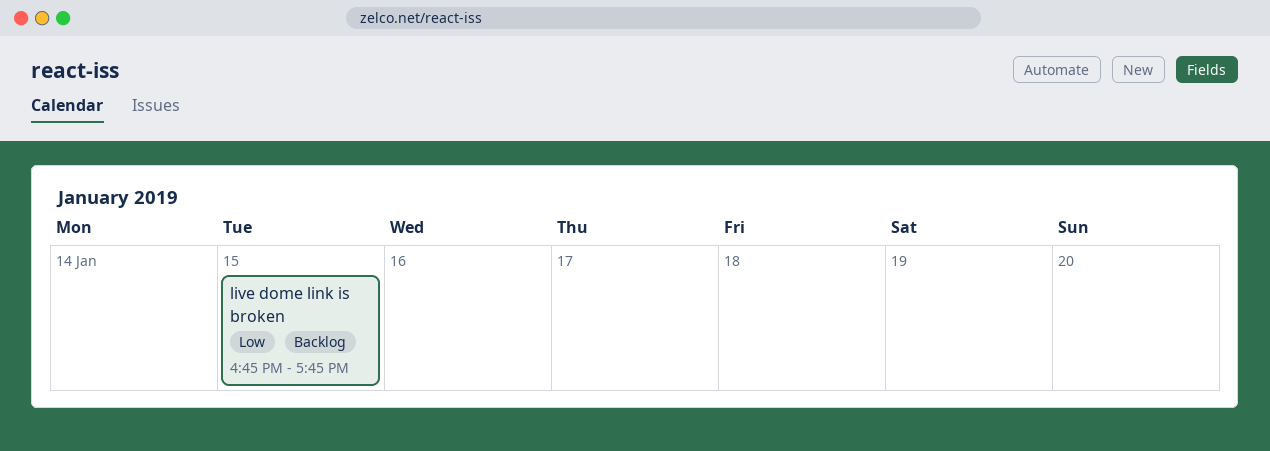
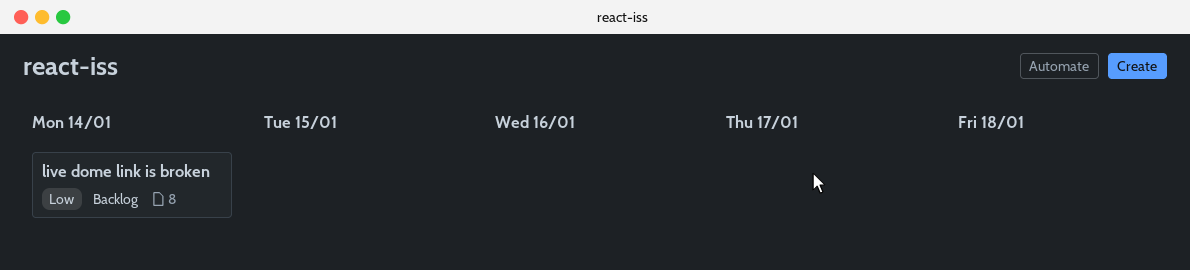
live dome link is broken, day: Jan 15 -> Jan 14

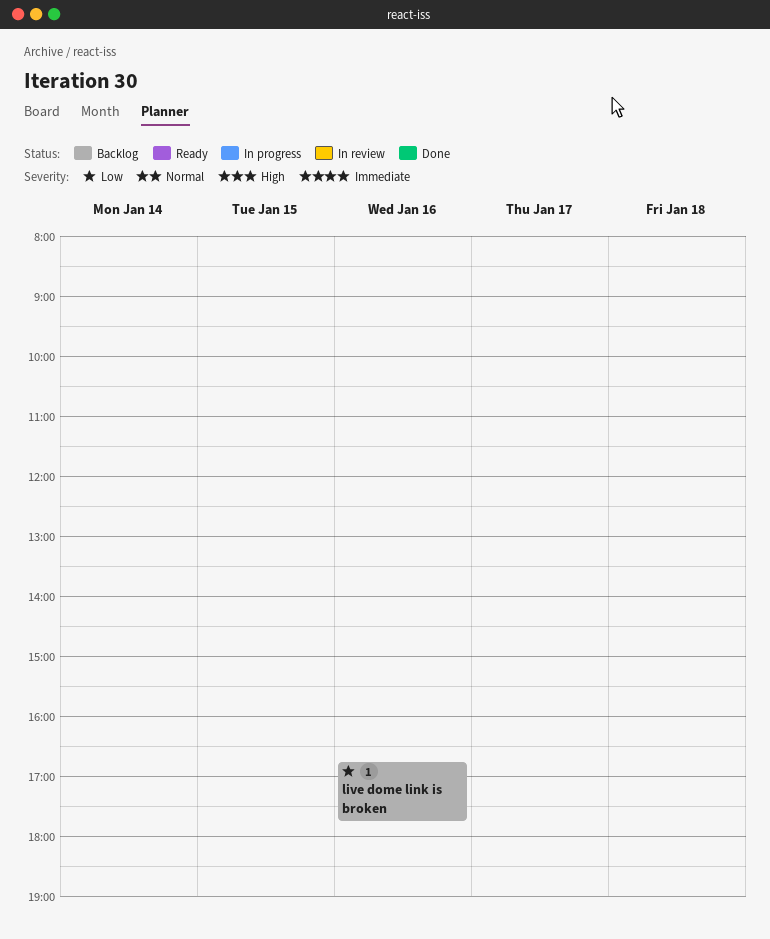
live dome link is broken, day: Jan 14 -> Jan 16

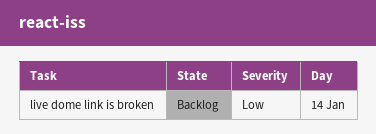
live dome link is broken, day: Jan 16 -> Jan 14

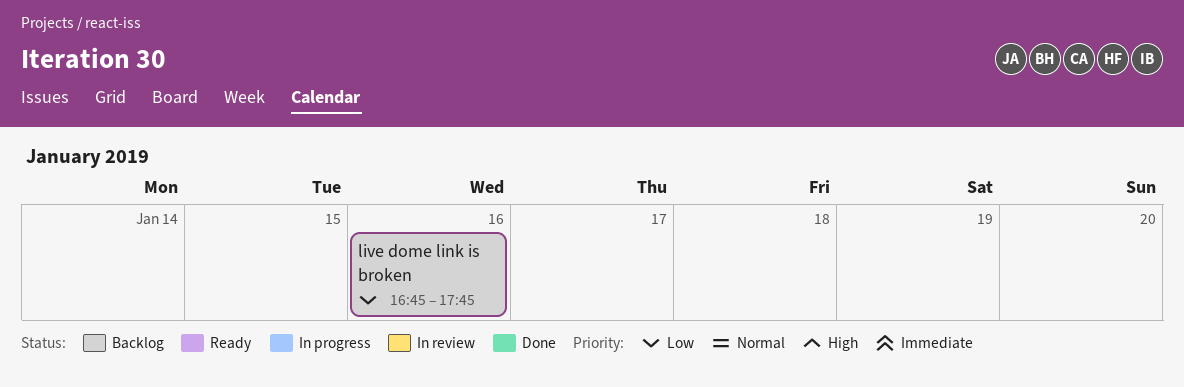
live dome link is broken, day: Jan 14 -> Jan 16

